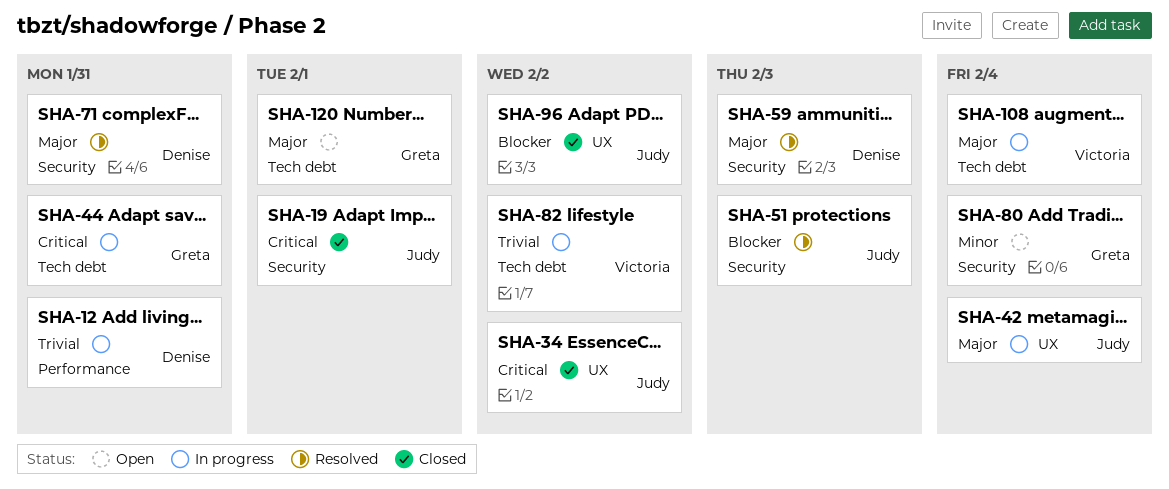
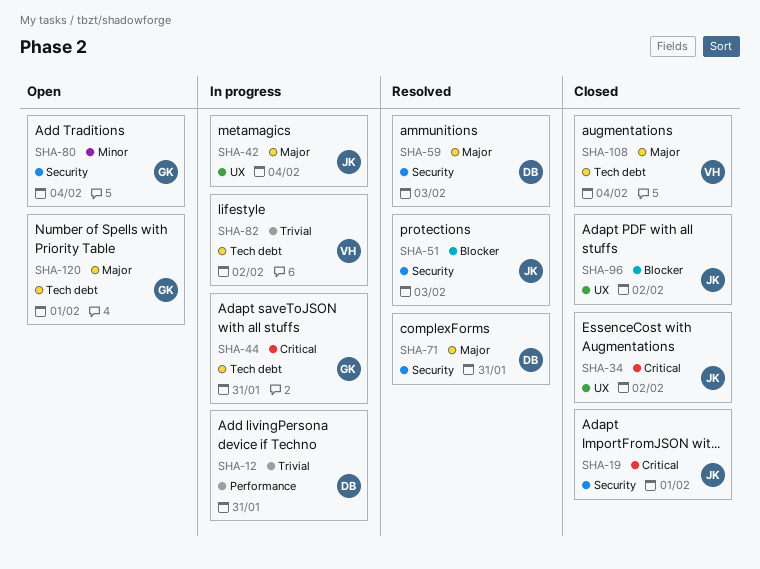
SHA-108, status: In progress -> Closed

